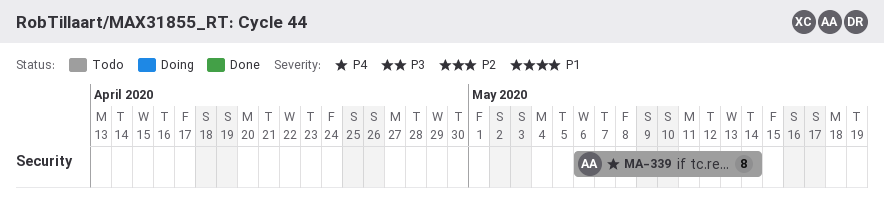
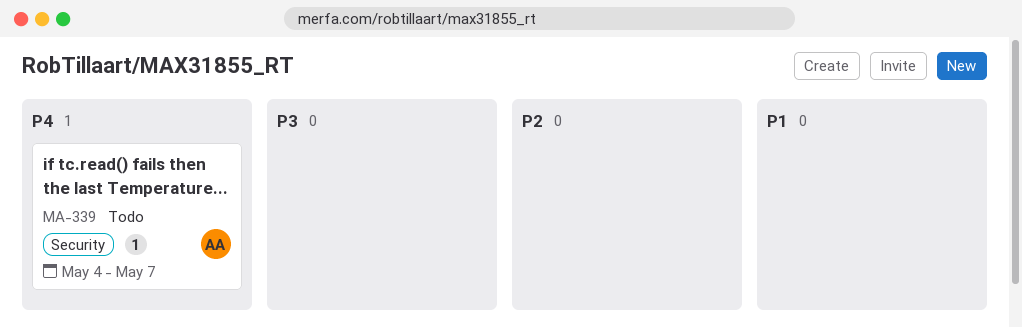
MA-339, estimate: 8 -> 1
MA-339, start: May 6 -> May 4
MA-339, due: May 14 -> May 7

